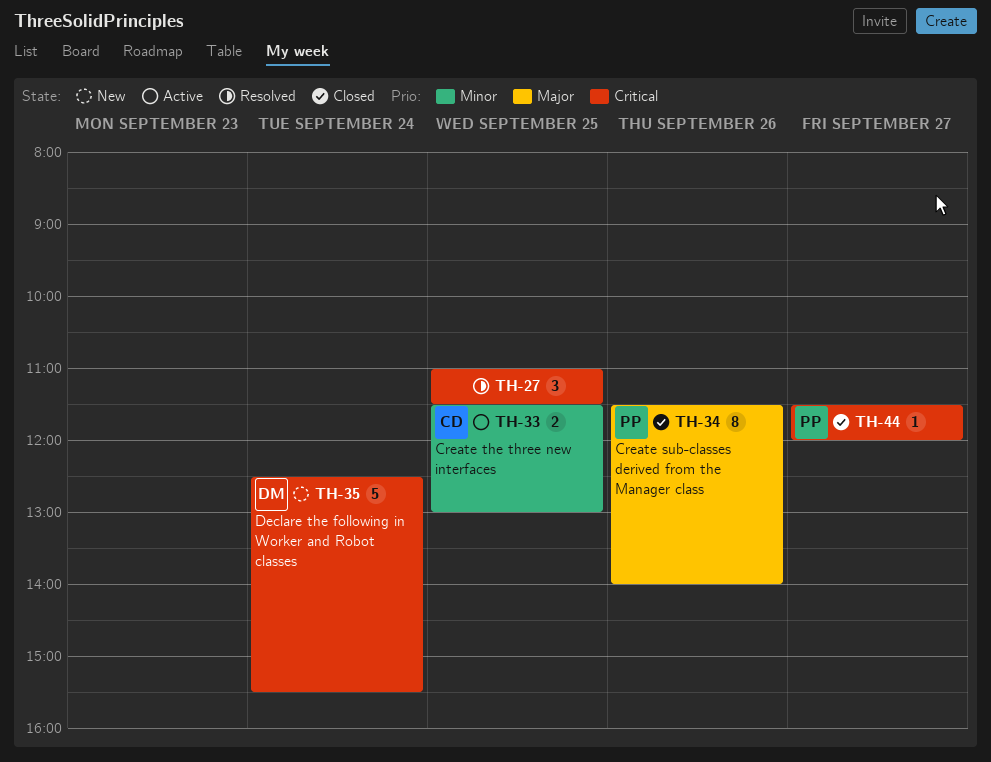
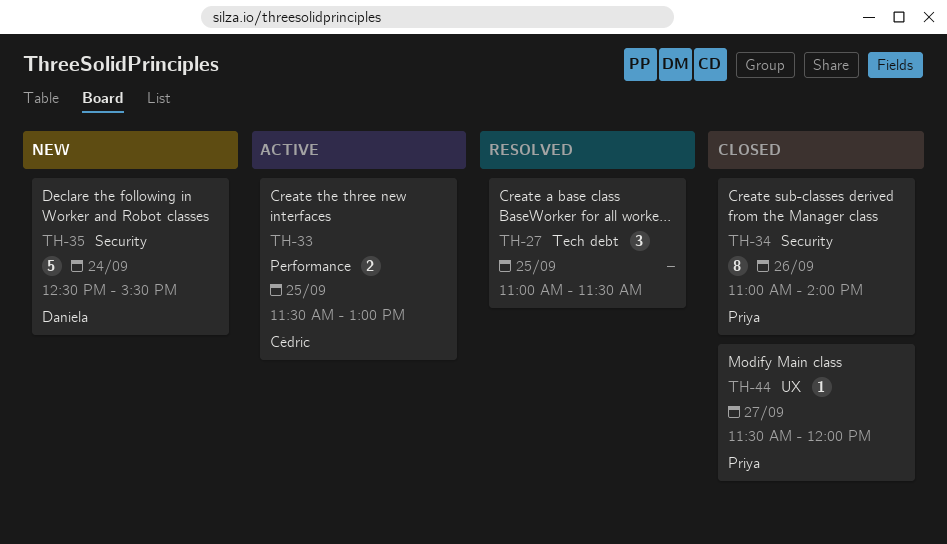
TH-34, begins: 11:30 -> 11:00

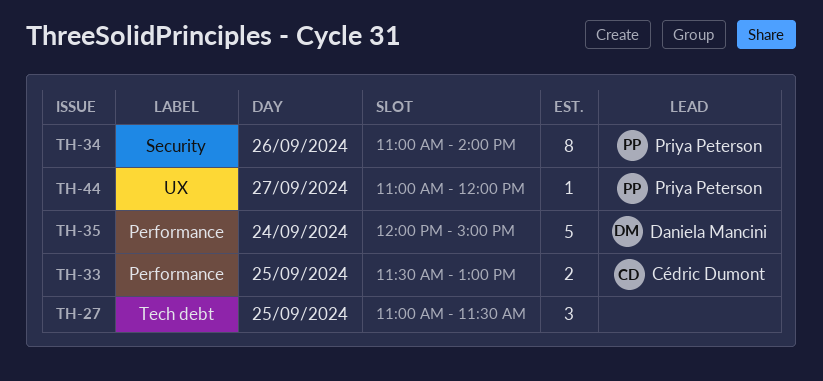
TH-35, label: Security -> Performance
TH-35, begins: 12:30 -> 12:00
TH-35, ends: 15:30 -> 15:00
TH-44, begins: 11:30 -> 11:00

